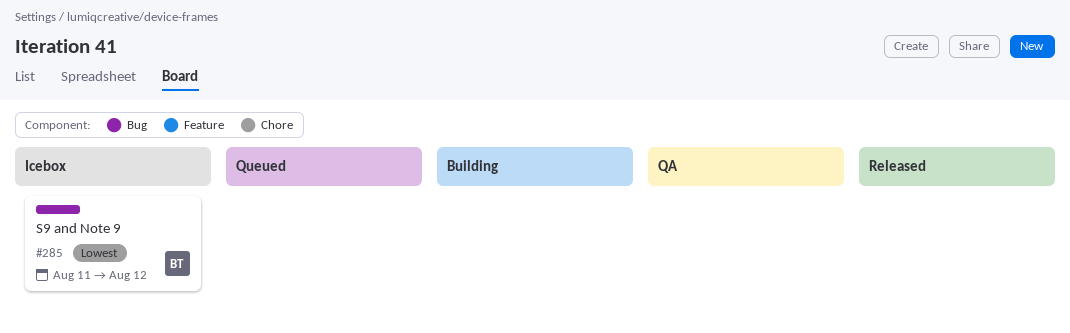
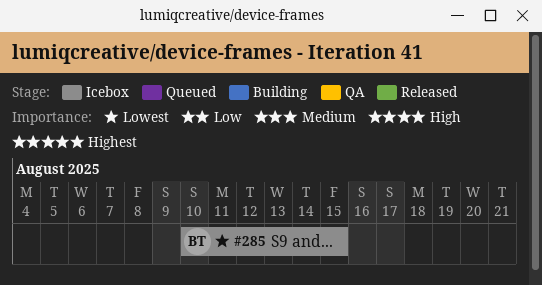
#285, start: Aug 11 -> Aug 10
#285, due: Aug 12 -> Aug 15

